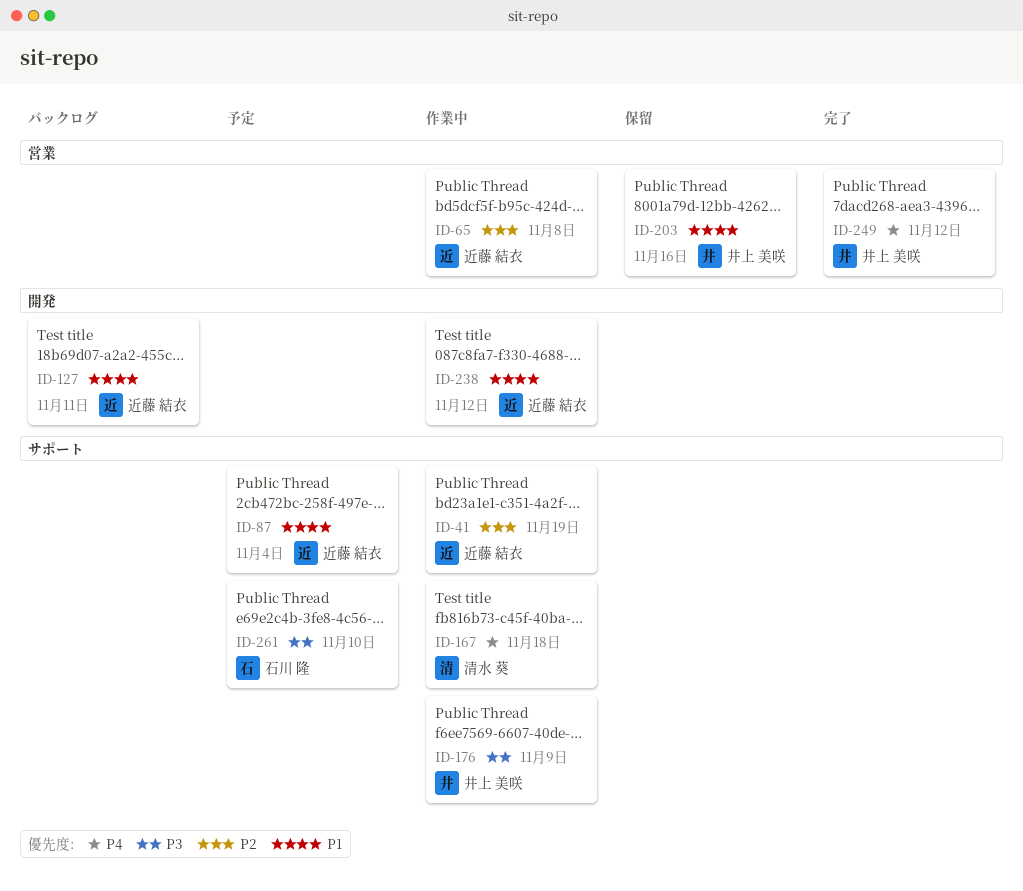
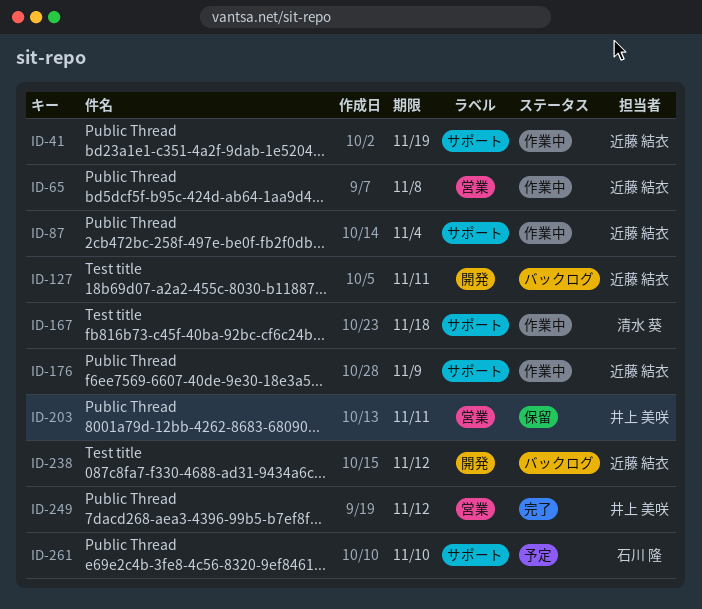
ID-87, status: 予定 -> 作業中
ID-176, owner: 井上 美咲 -> 近藤 結衣
ID-203, due: Nov 16 -> Nov 11
ID-238, status: 作業中 -> バックログ

